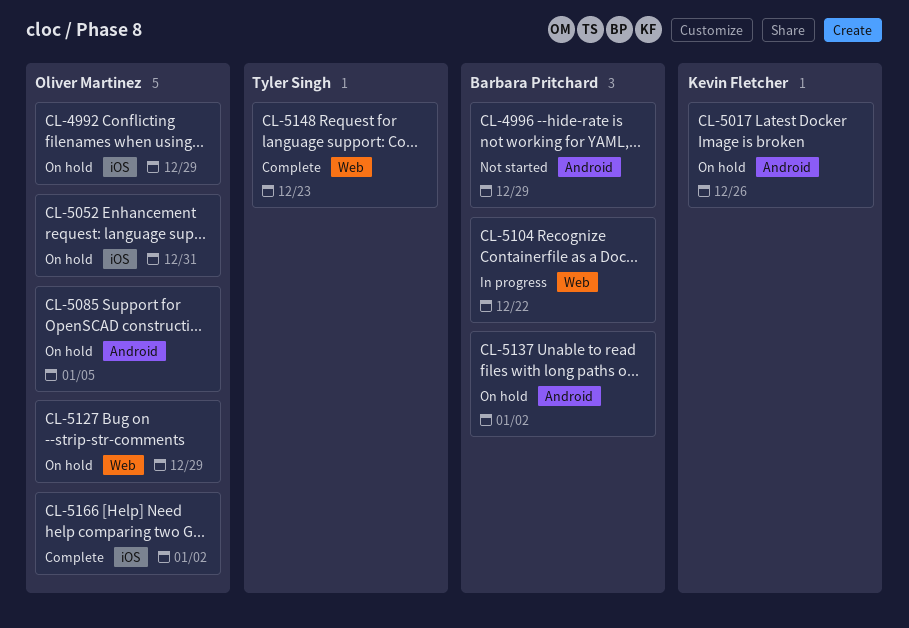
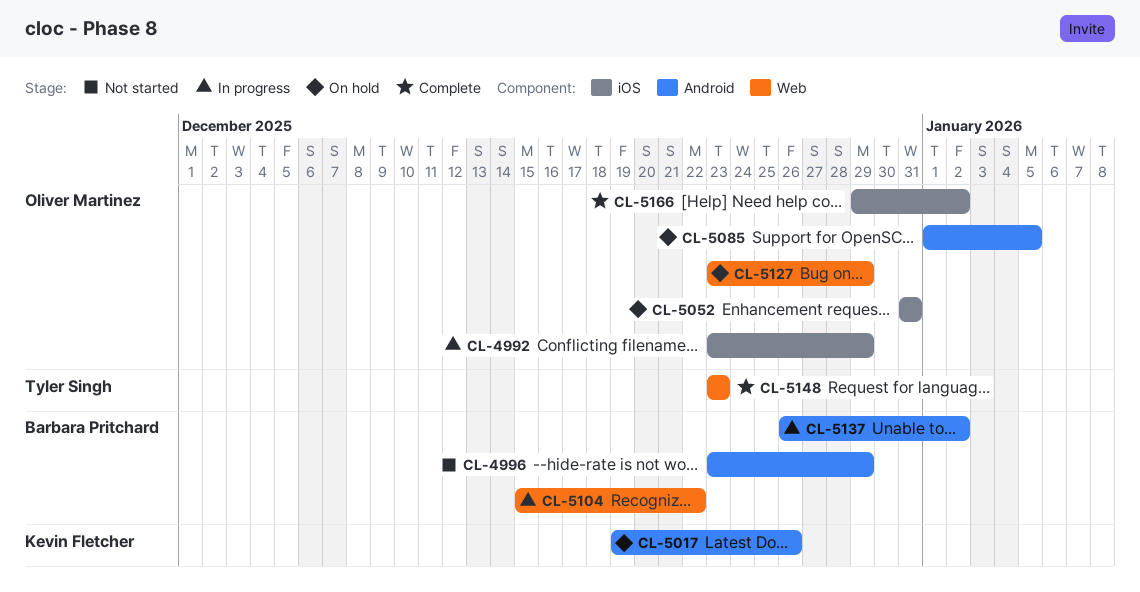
CL-4992, status: On hold -> In progress
CL-5137, status: On hold -> In progress

